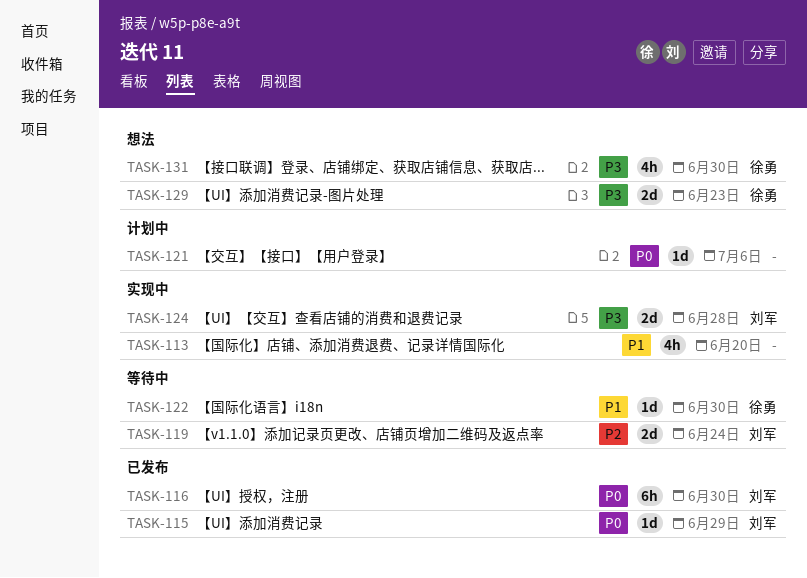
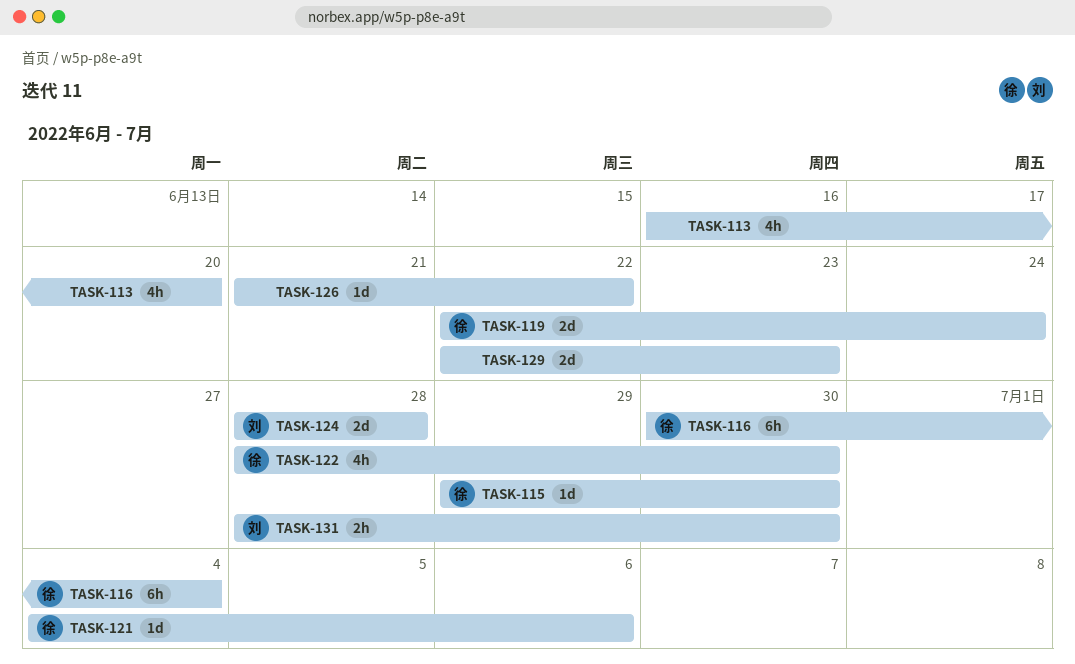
TASK-115, owner: 刘军 -> 徐勇
TASK-115, due: Jun 29 -> Jun 30
TASK-116, owner: 刘军 -> 徐勇
TASK-116, due: Jun 30 -> Jul 4
TASK-119, owner: 刘军 -> 徐勇
TASK-121, owner: none -> 徐勇
TASK-122, estimate: 1d -> 4h
TASK-126: none -> present
TASK-129, owner: 徐勇 -> none
TASK-131, owner: 徐勇 -> 刘军
TASK-131, estimate: 4h -> 2h

